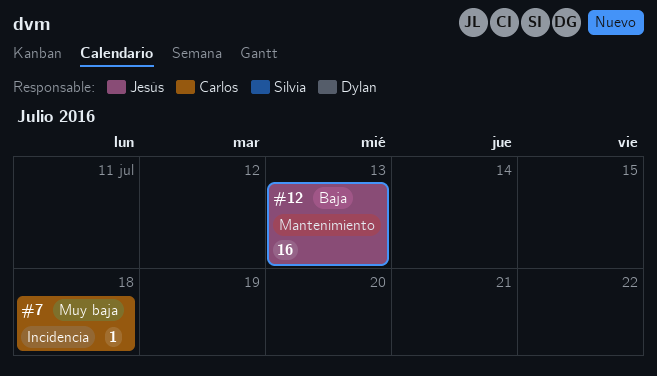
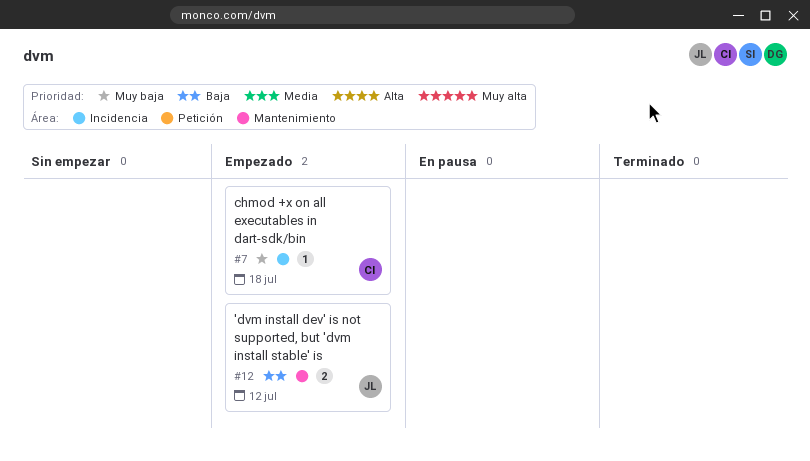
#12, estimate: 16 -> 2
#12, due: Jul 13 -> Jul 12

